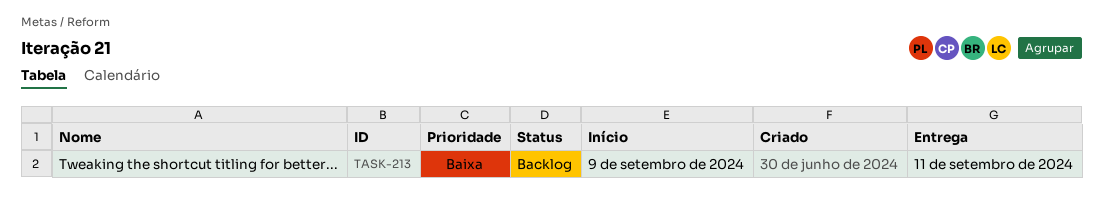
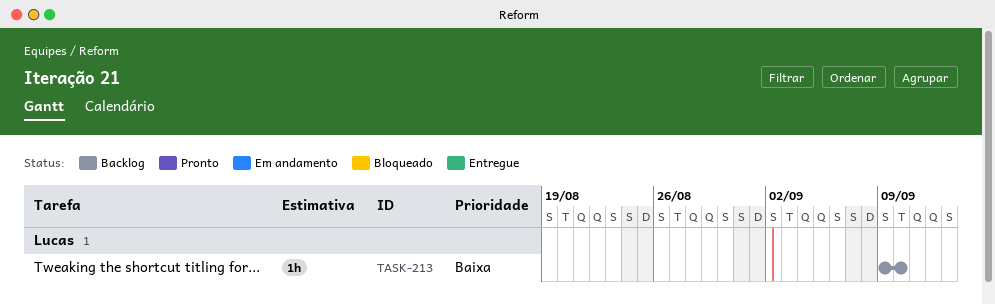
TASK-213, due: Sep 11 -> Sep 10

